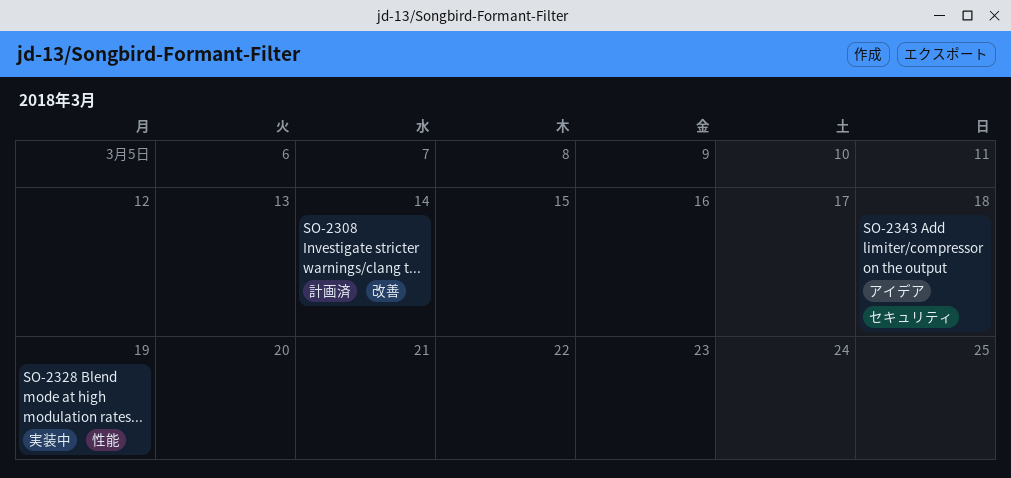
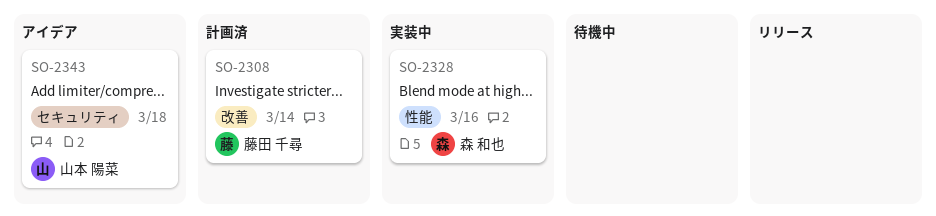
SO-2328, due: Mar 19 -> Mar 16

